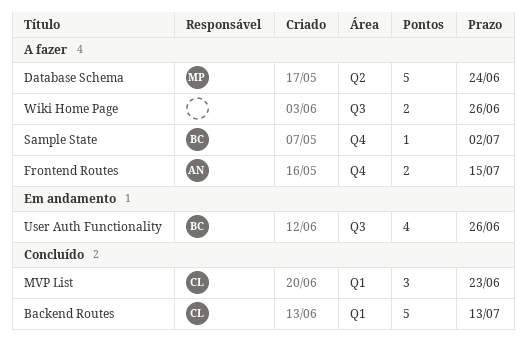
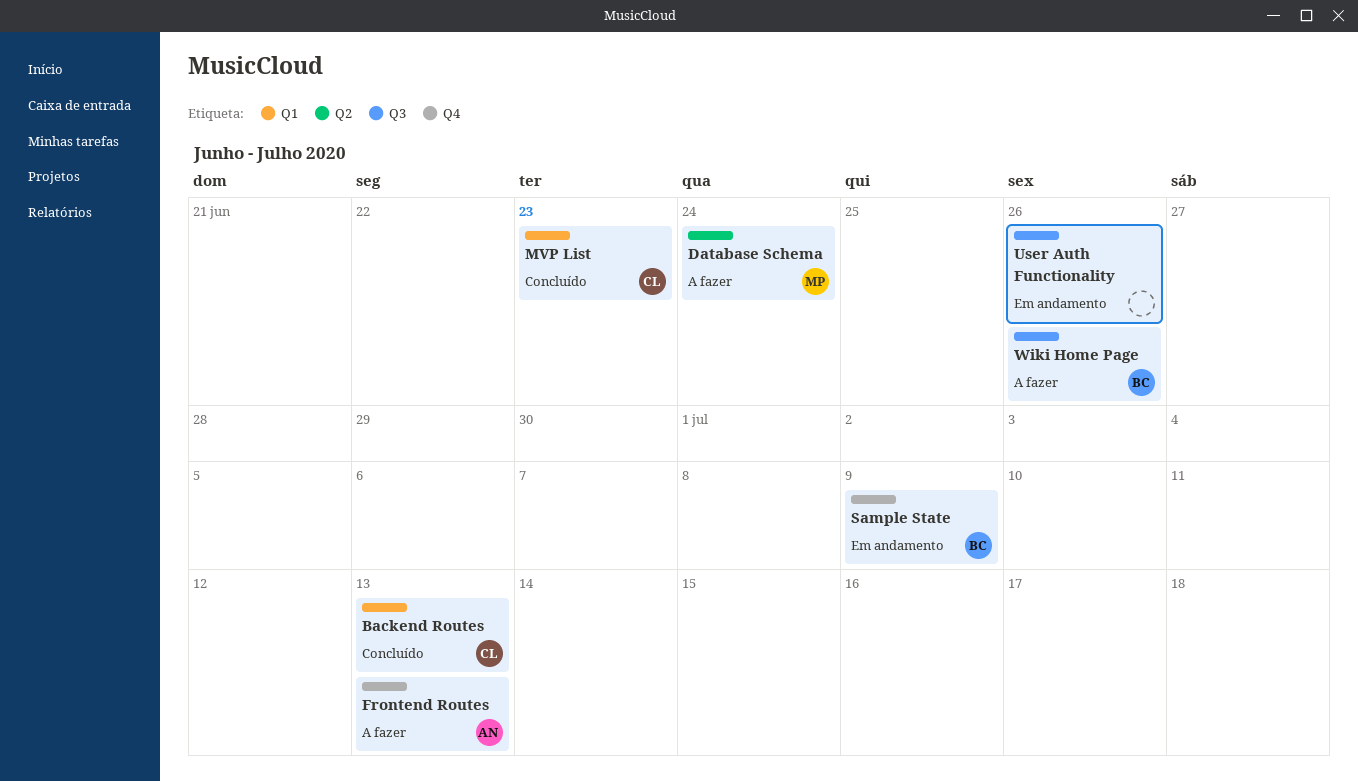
Frontend Routes, due: Jul 15 -> Jul 13
Sample State, status: A fazer -> Em andamento
Sample State, due: Jul 2 -> Jul 9
User Auth Functionality, owner: BC -> none
Wiki Home Page, owner: none -> BC

